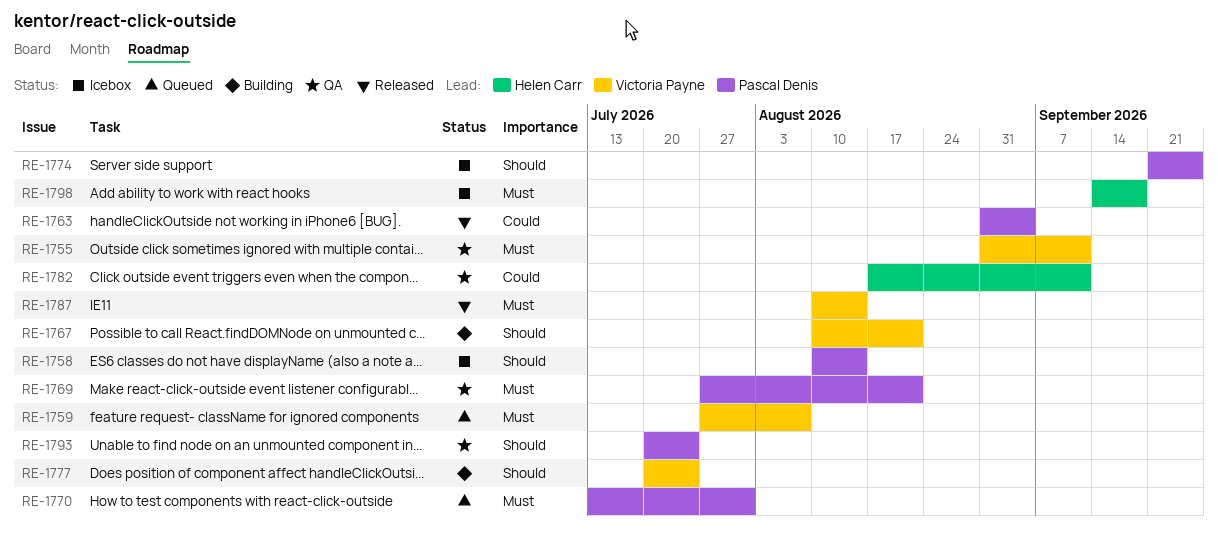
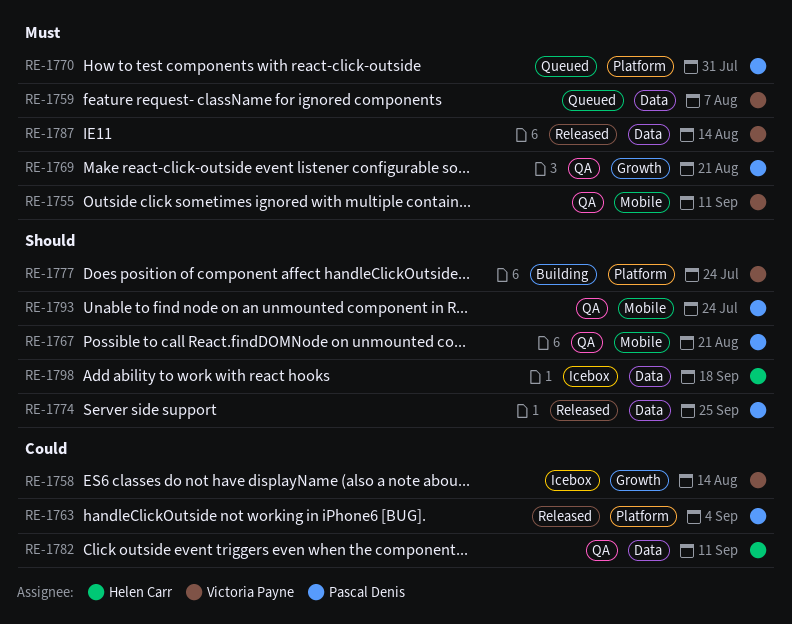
RE-1758, owner: Pascal Denis -> Victoria Payne
RE-1758, priority: Should -> Could
RE-1767, status: Building -> QA
RE-1767, owner: Victoria Payne -> Pascal Denis
RE-1774, status: Icebox -> Released
RE-1798, priority: Must -> Should

